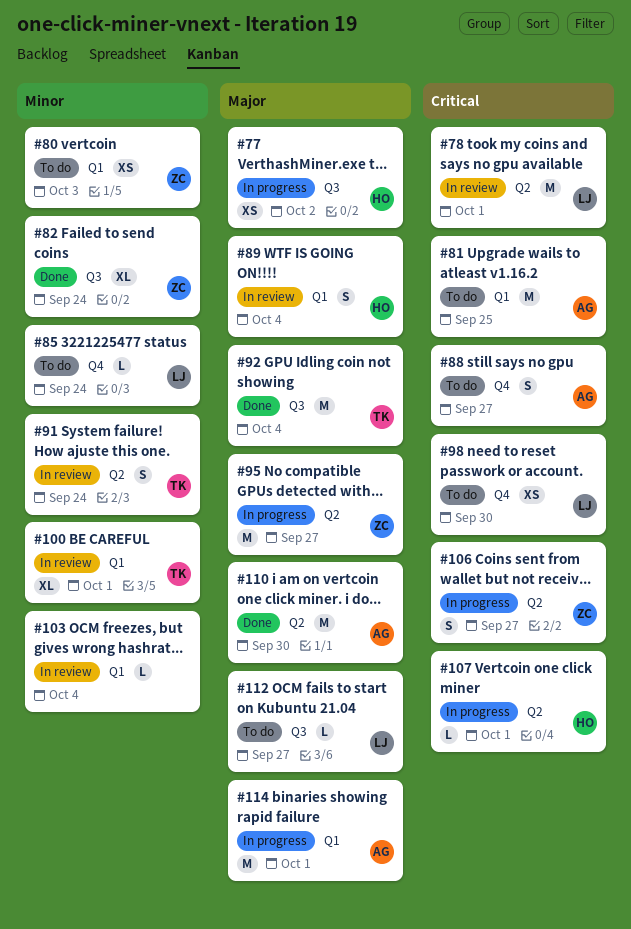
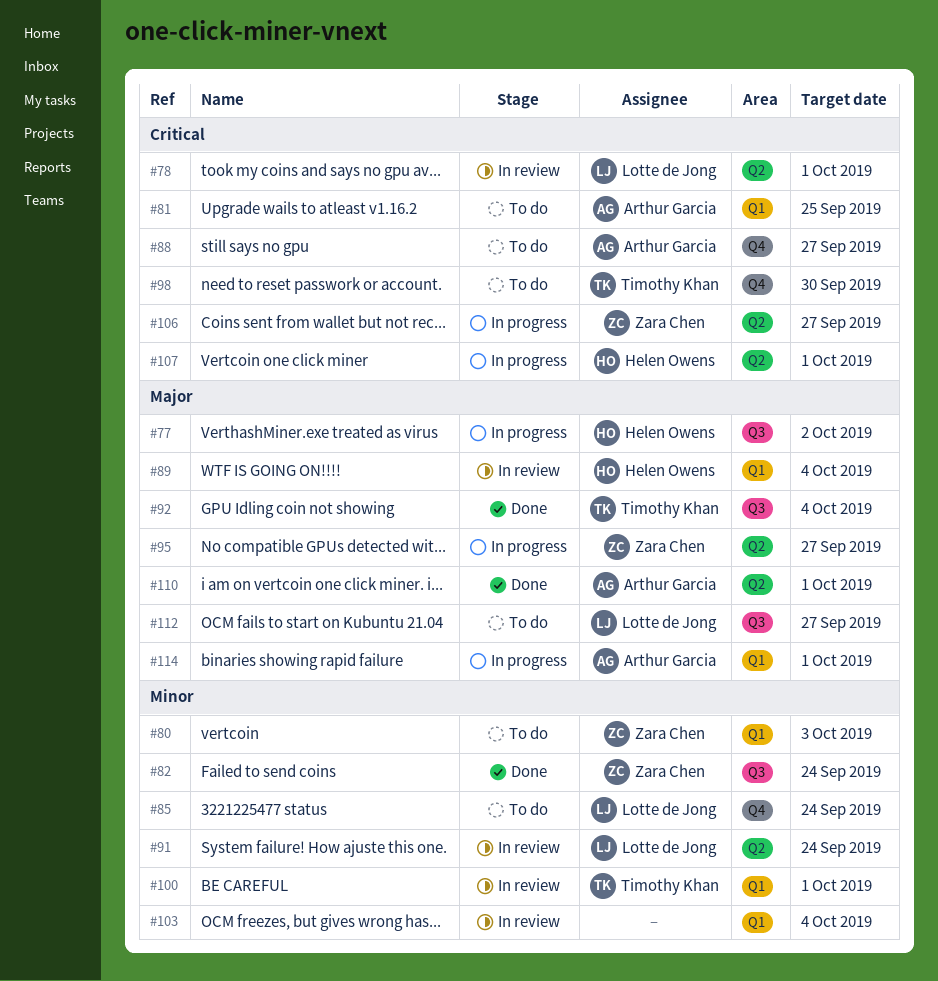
#91, owner: Timothy Khan -> Lotte de Jong
#98, owner: Lotte de Jong -> Timothy Khan
#110, due: Sep 30 -> Oct 1

